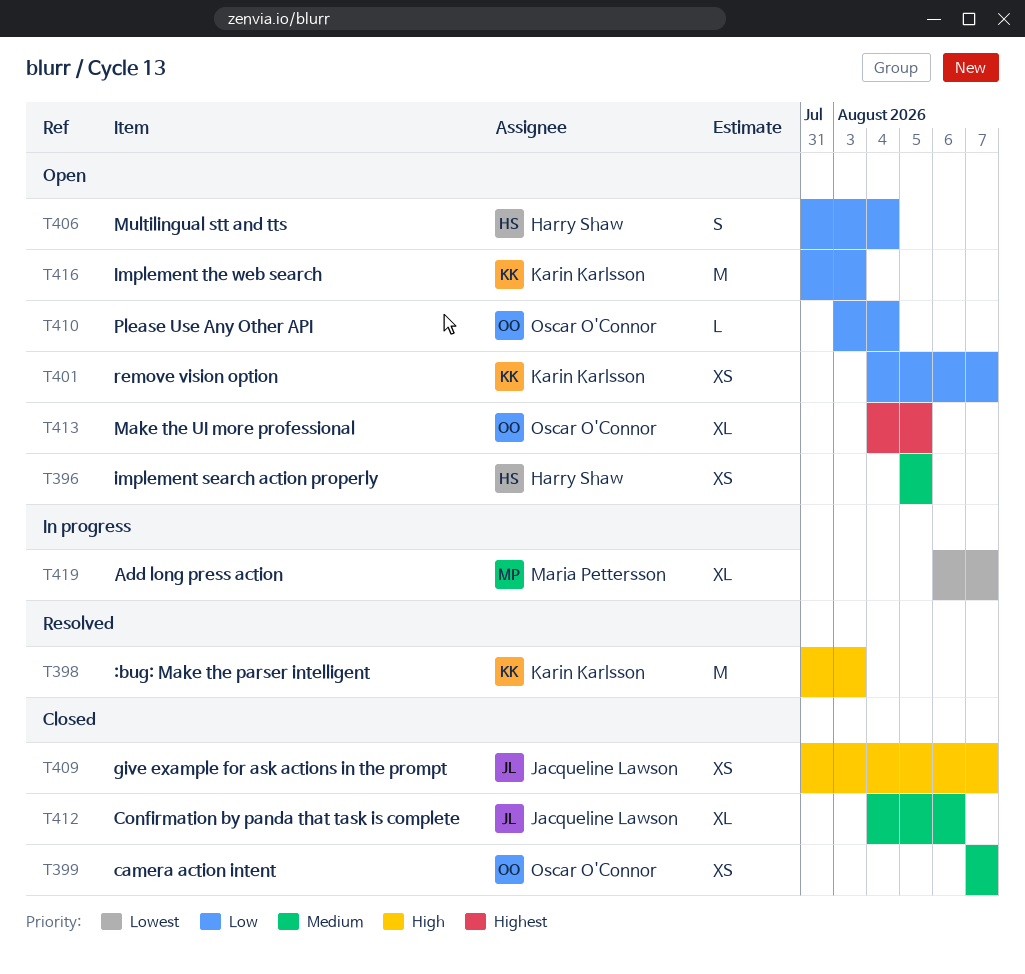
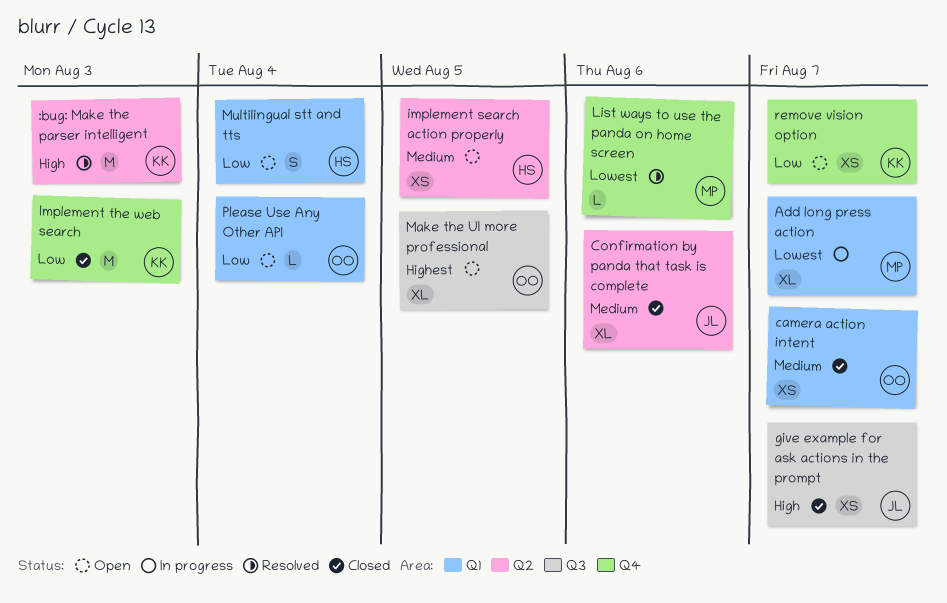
Implement the web search, status: Open -> Closed
List ways to use the panda on home screen: none -> present

